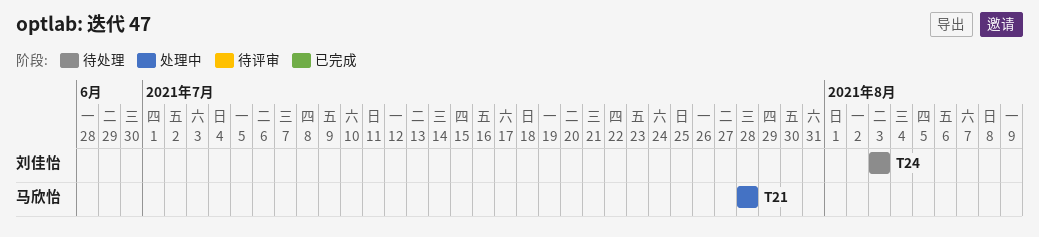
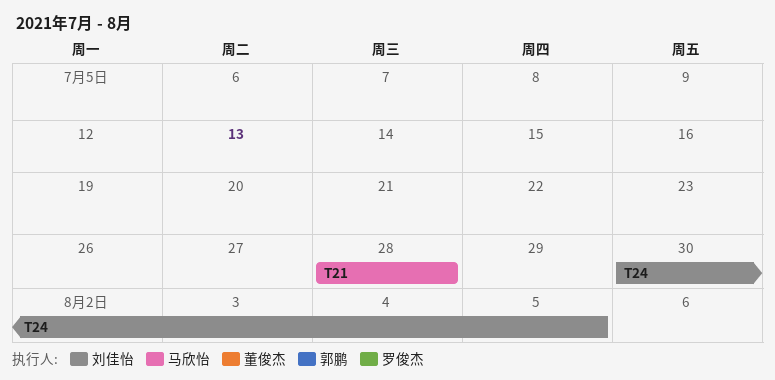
T24, start: Aug 3 -> Jul 30
T24, due: Aug 3 -> Aug 5

